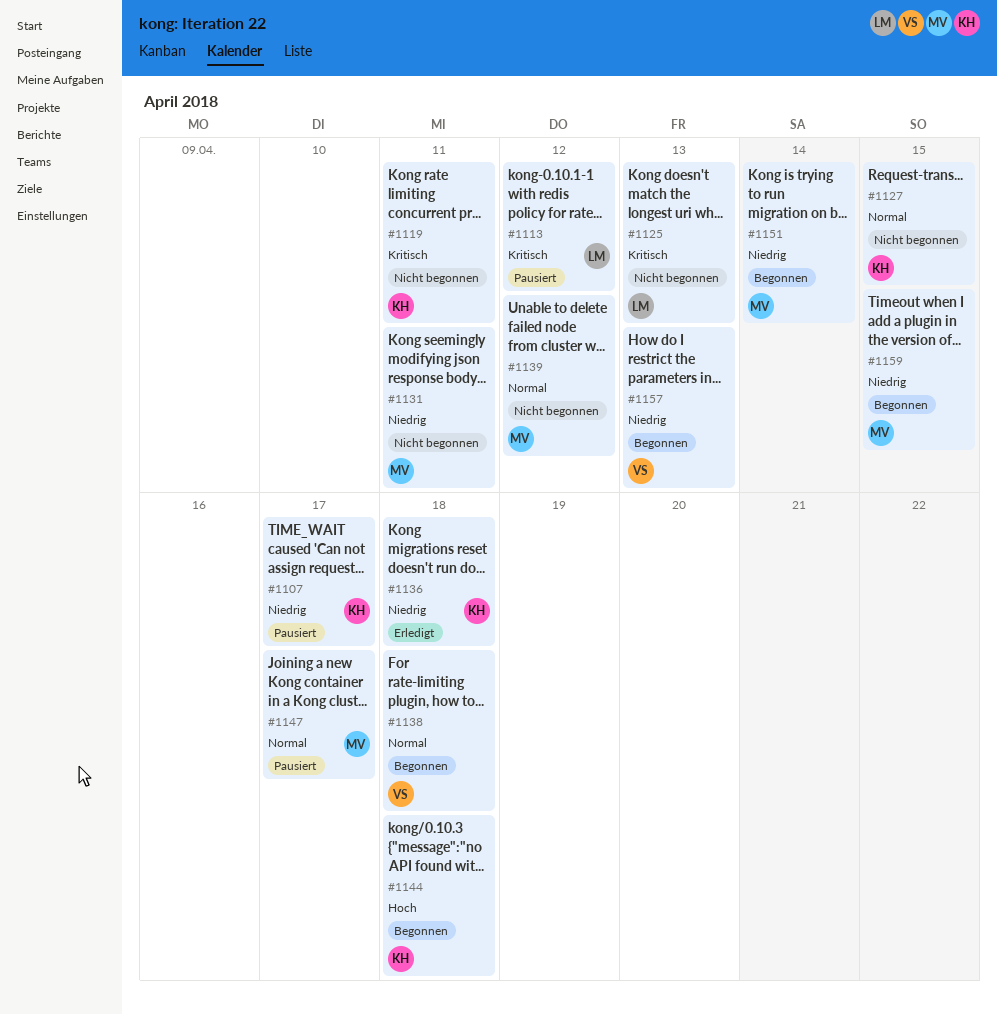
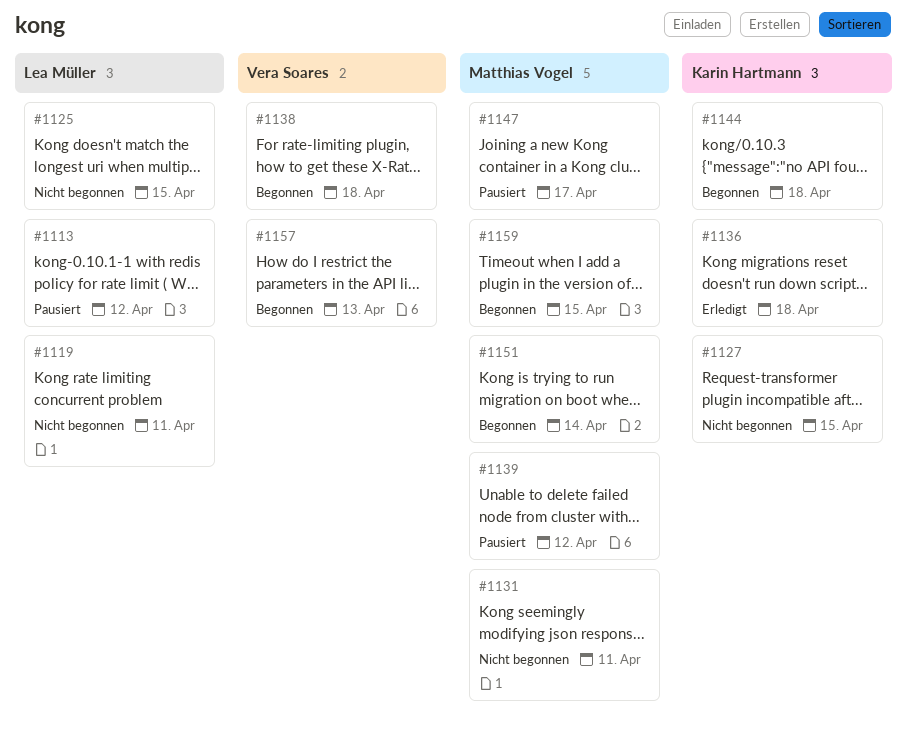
#1107: present -> none
#1119, owner: Karin Hartmann -> Lea Müller
#1125, due: Apr 13 -> Apr 15
#1139, status: Nicht begonnen -> Pausiert

